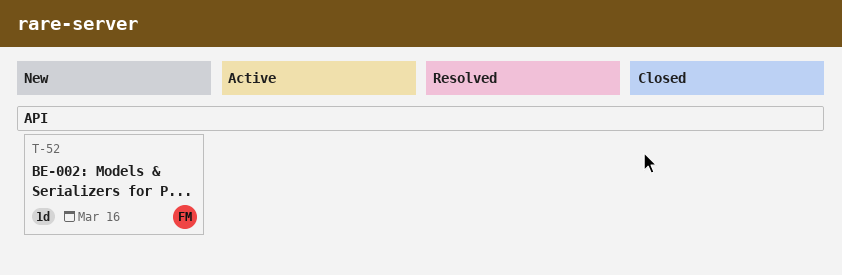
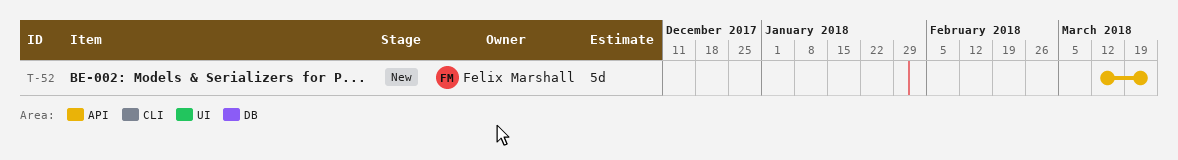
T-52, estimate: 1d -> 5d
T-52, due: Mar 16 -> Mar 23

